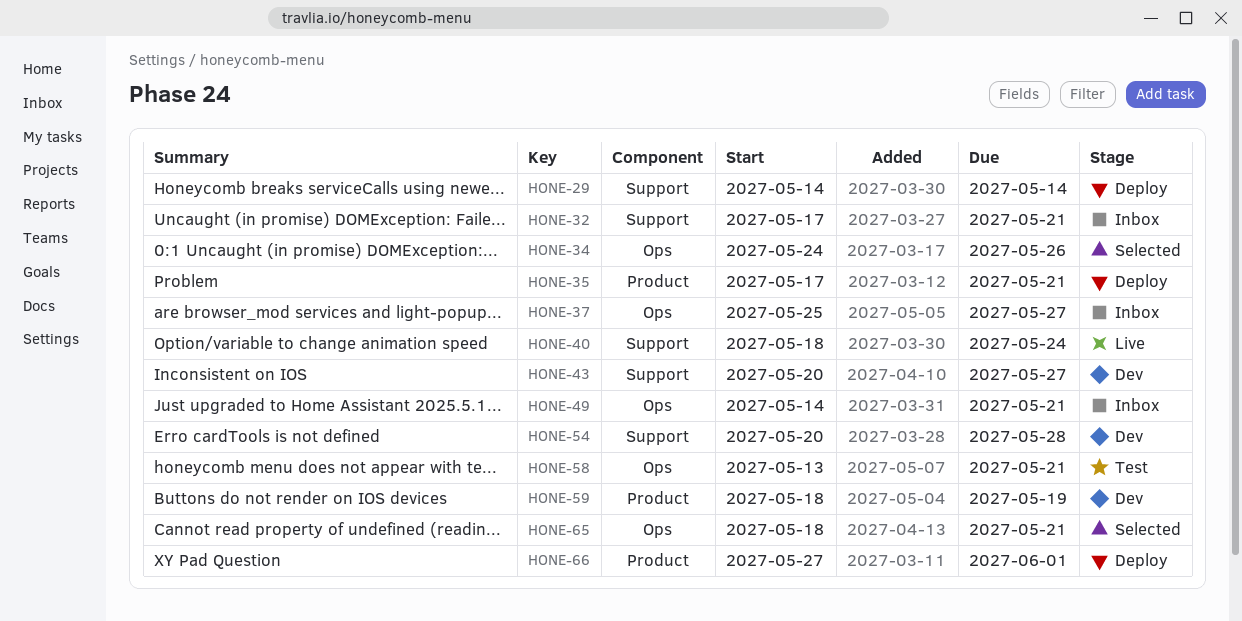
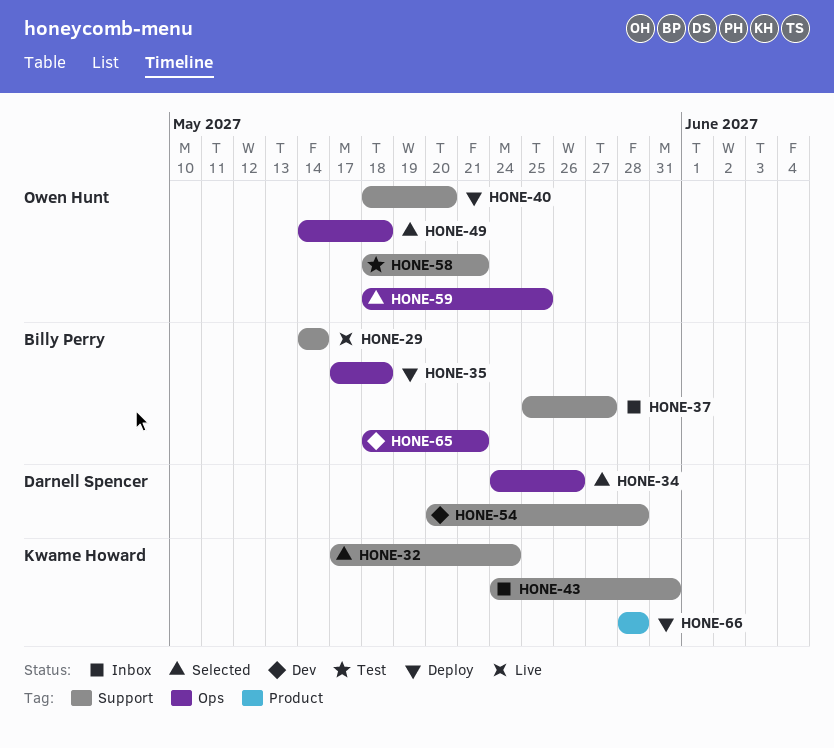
HONE-29, status: Deploy -> Live
HONE-32, status: Inbox -> Selected
HONE-32, due: May 21 -> May 24
HONE-35, label: Product -> Ops
HONE-35, due: May 21 -> May 18
HONE-37, label: Ops -> Support
HONE-40, status: Live -> Deploy
HONE-40, due: May 24 -> May 20
HONE-43, status: Dev -> Inbox
HONE-43, start: May 20 -> May 24
HONE-43, due: May 27 -> May 31
HONE-49, status: Inbox -> Selected
HONE-49, due: May 21 -> May 18
HONE-58, label: Ops -> Support
HONE-58, start: May 13 -> May 18
HONE-59, status: Dev -> Selected
HONE-59, label: Product -> Ops
HONE-59, due: May 19 -> May 25
HONE-65, status: Selected -> Dev
HONE-66, start: May 27 -> May 28
HONE-66, due: Jun 1 -> May 28

